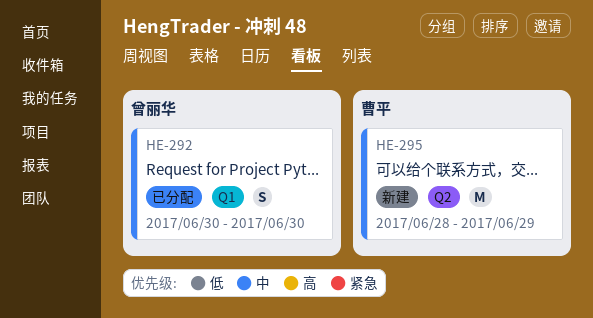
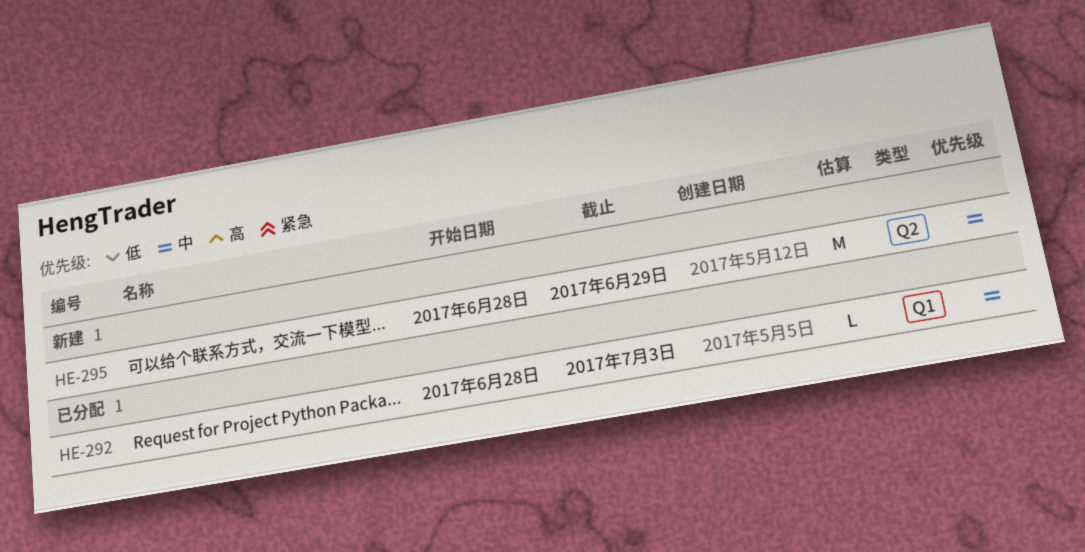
HE-292, estimate: S -> L
HE-292, start: Jun 30 -> Jun 28
HE-292, due: Jun 30 -> Jul 3

